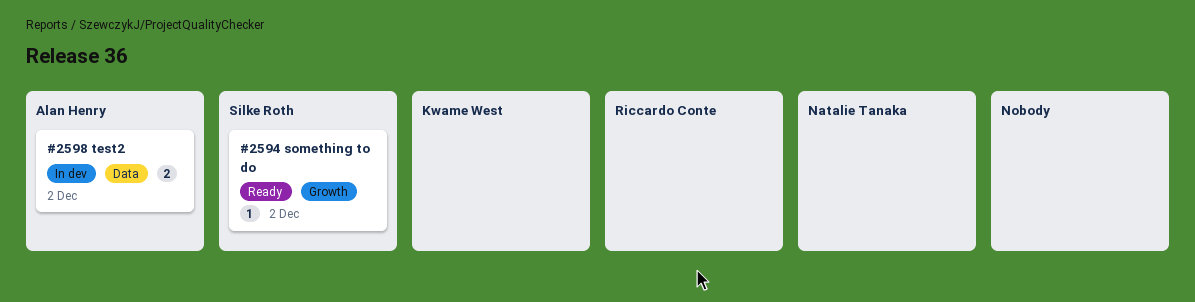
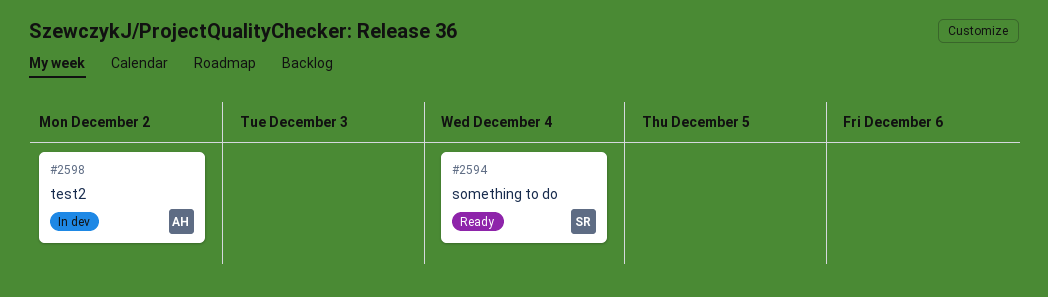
#2594, due: Dec 2 -> Dec 4

